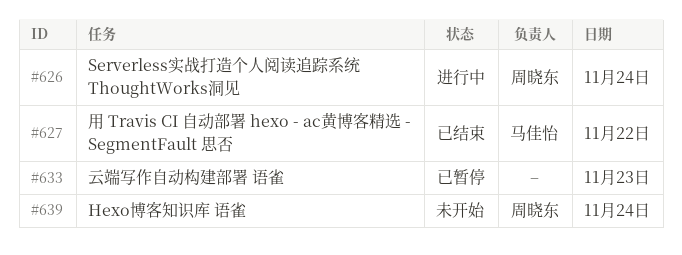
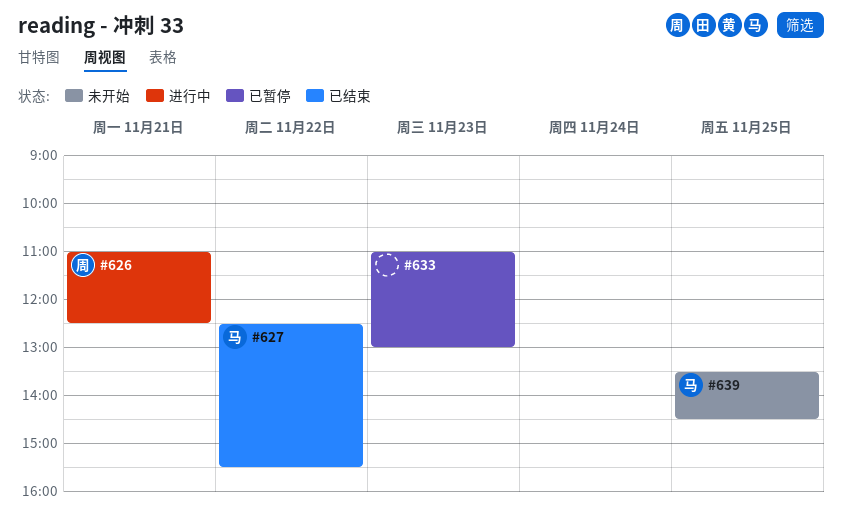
#626, day: Nov 24 -> Nov 21
#639, owner: 周晓东 -> 马佳怡
#639, day: Nov 24 -> Nov 25

